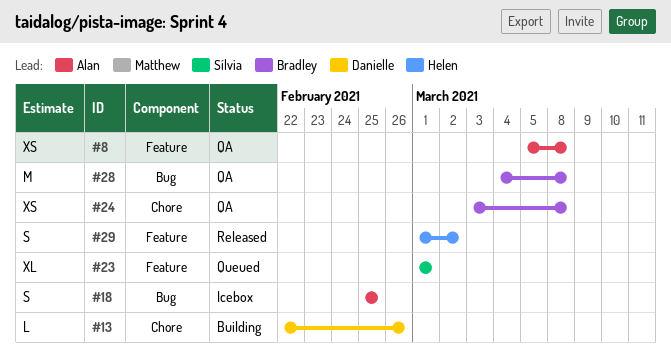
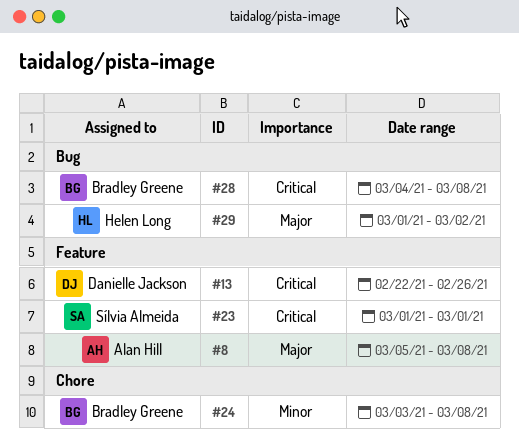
#13, label: Chore -> Feature
#18: present -> none
#29, label: Feature -> Bug

